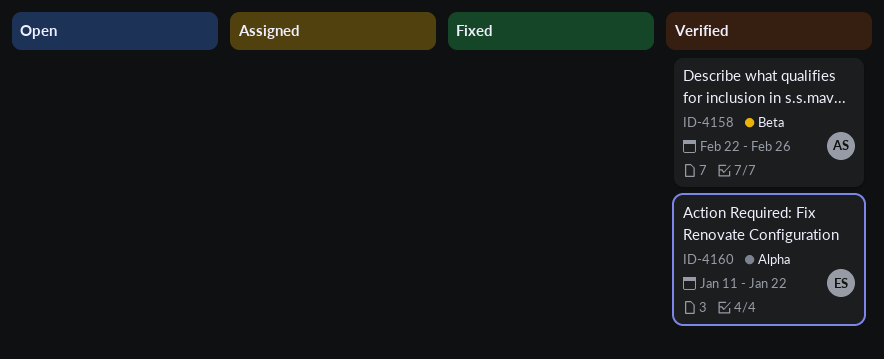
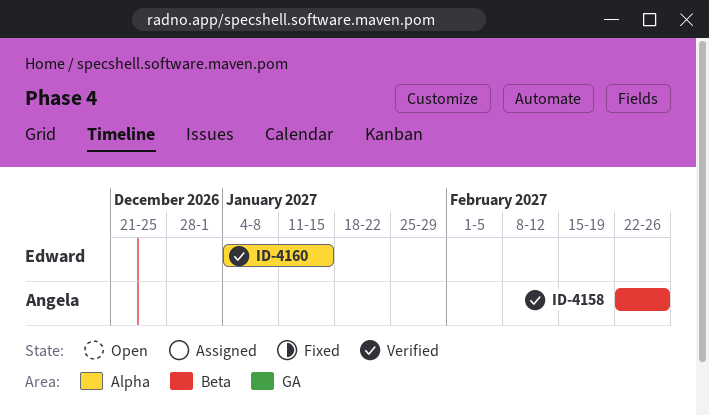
ID-4160, start: Jan 11 -> Jan 4
ID-4160, due: Jan 22 -> Jan 15

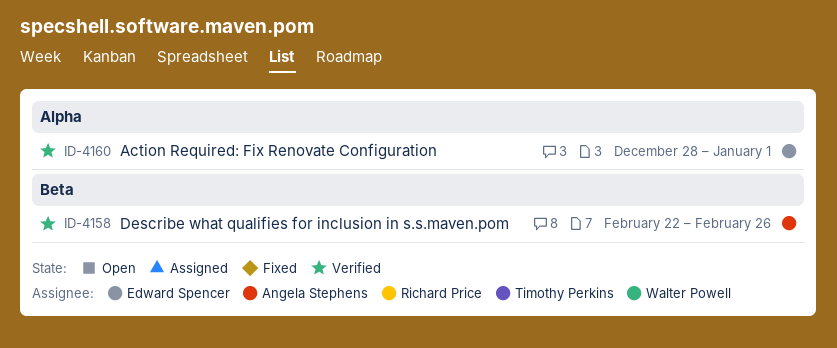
ID-4160, start: Jan 4 -> Dec 28
ID-4160, due: Jan 15 -> Jan 1

